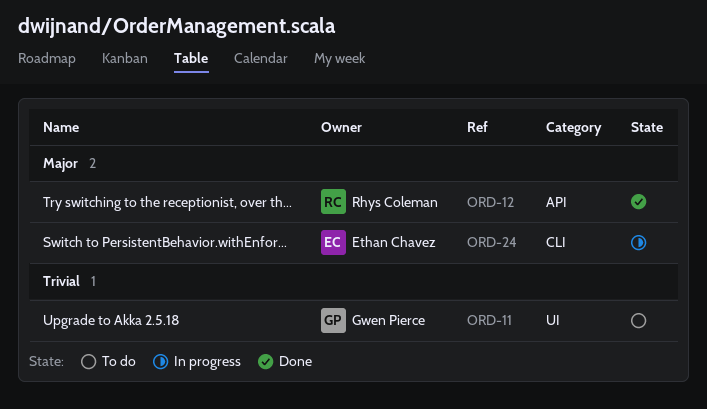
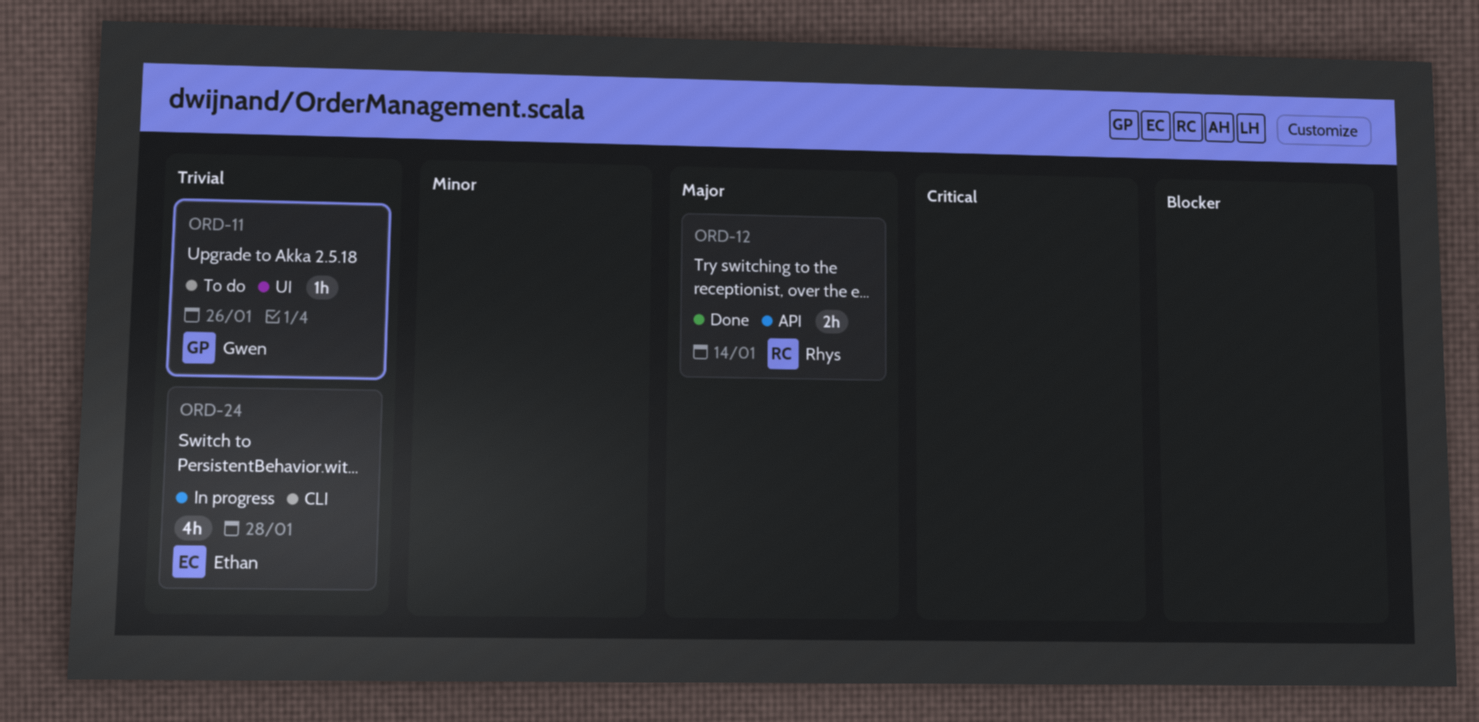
ORD-24, priority: Major -> Trivial

